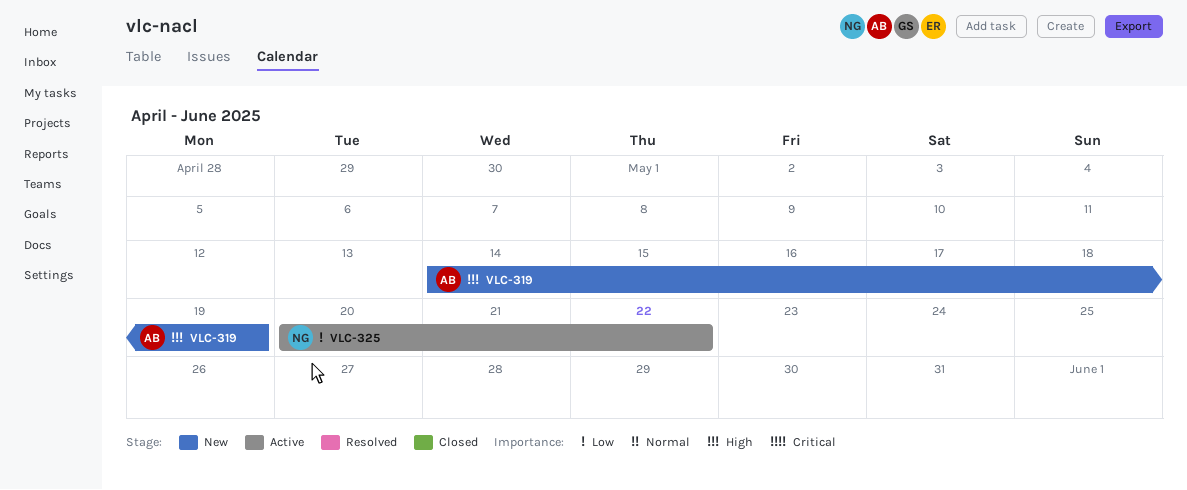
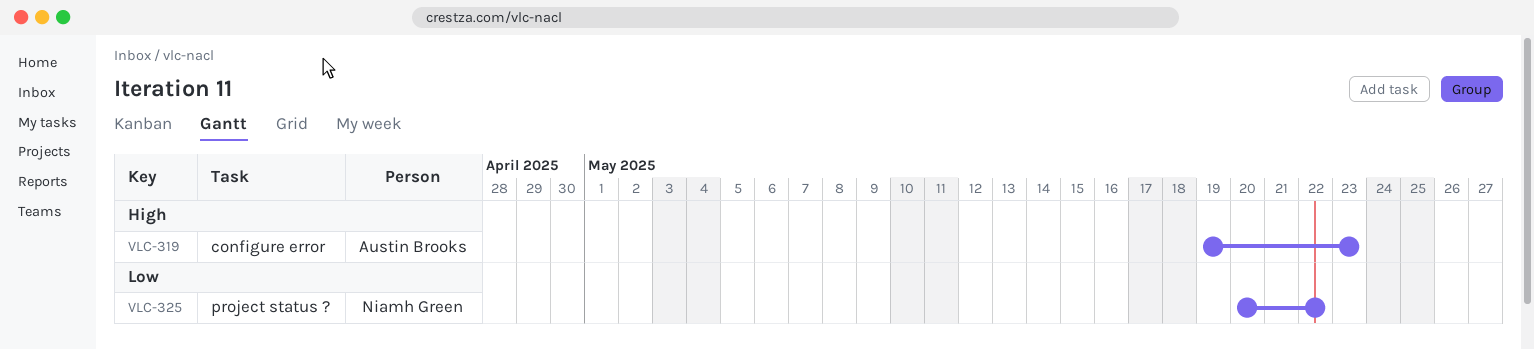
VLC-319, start: May 14 -> May 19
VLC-319, due: May 19 -> May 23

